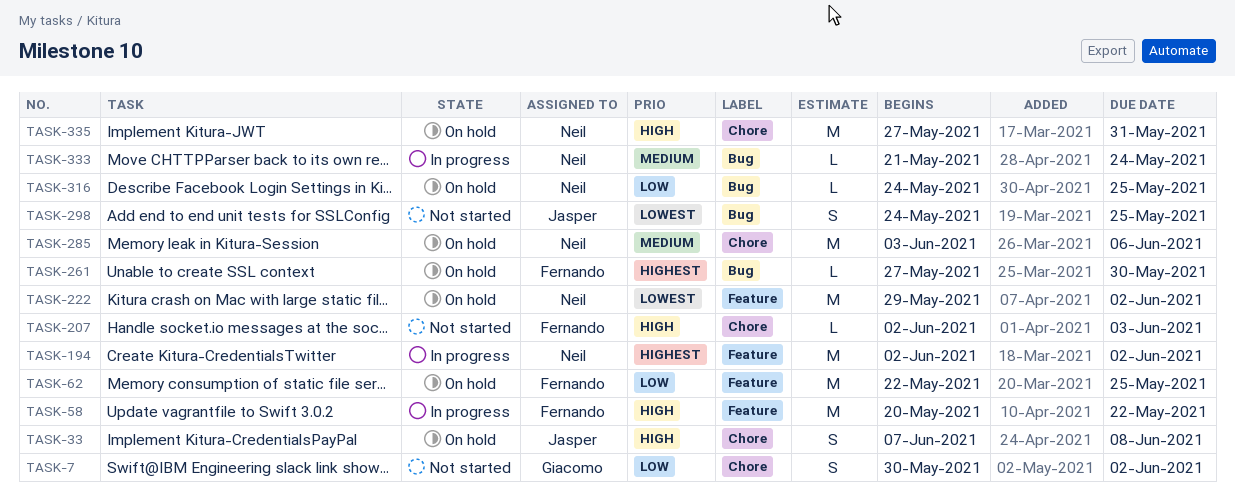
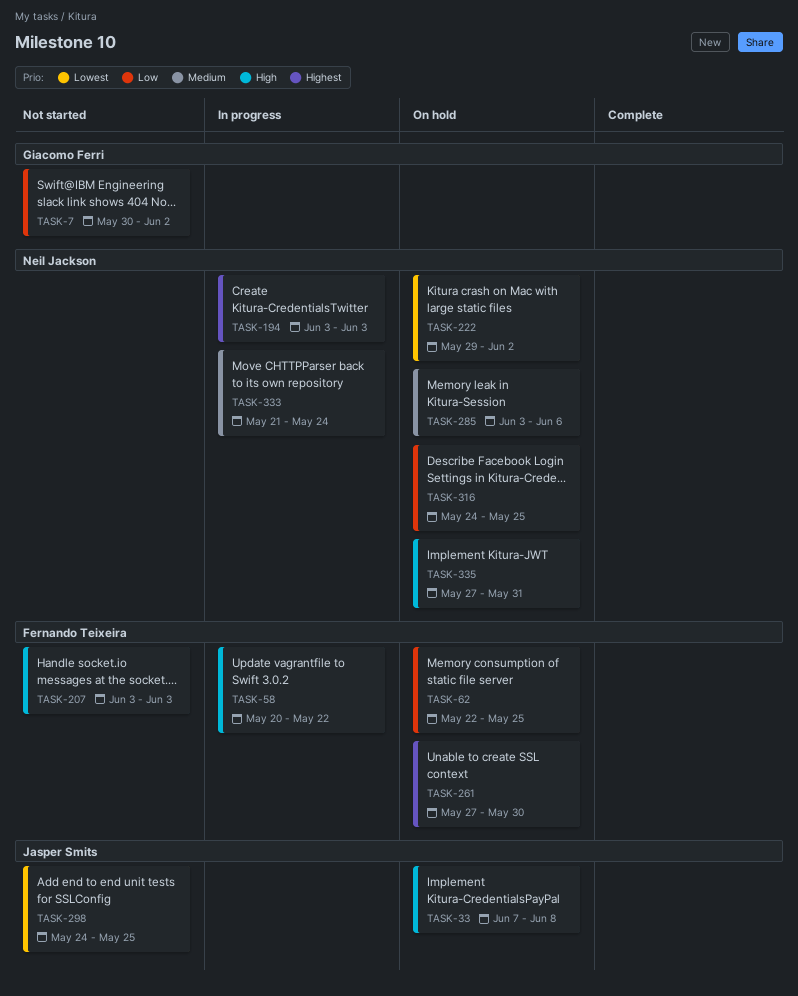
TASK-194, start: Jun 2 -> Jun 3
TASK-194, due: Jun 2 -> Jun 3
TASK-207, start: Jun 2 -> Jun 3

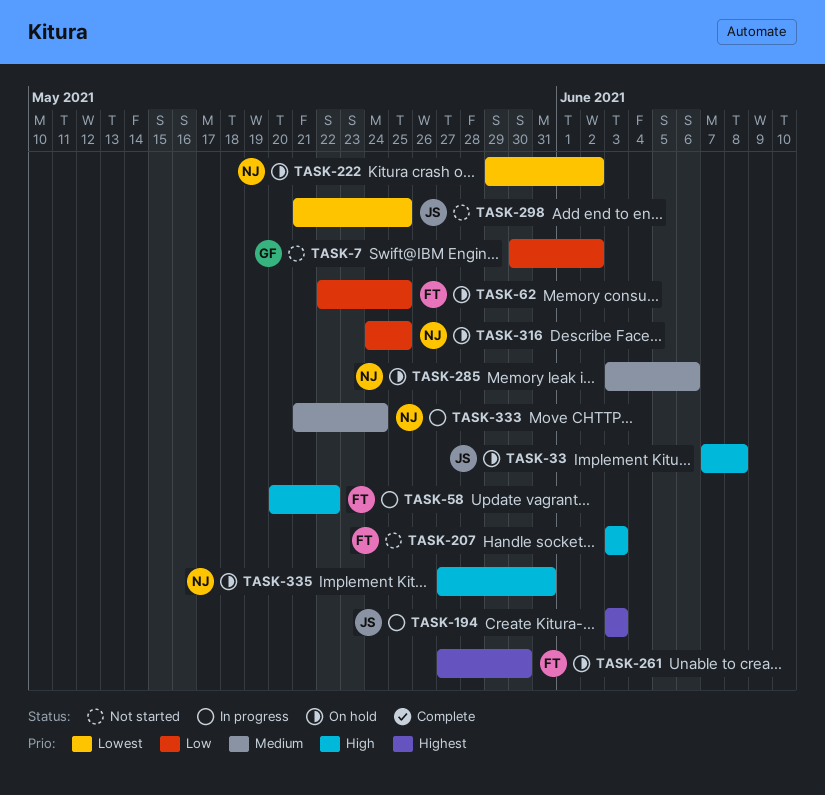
TASK-194, owner: Neil Jackson -> Jasper Smits
TASK-298, start: May 24 -> May 21

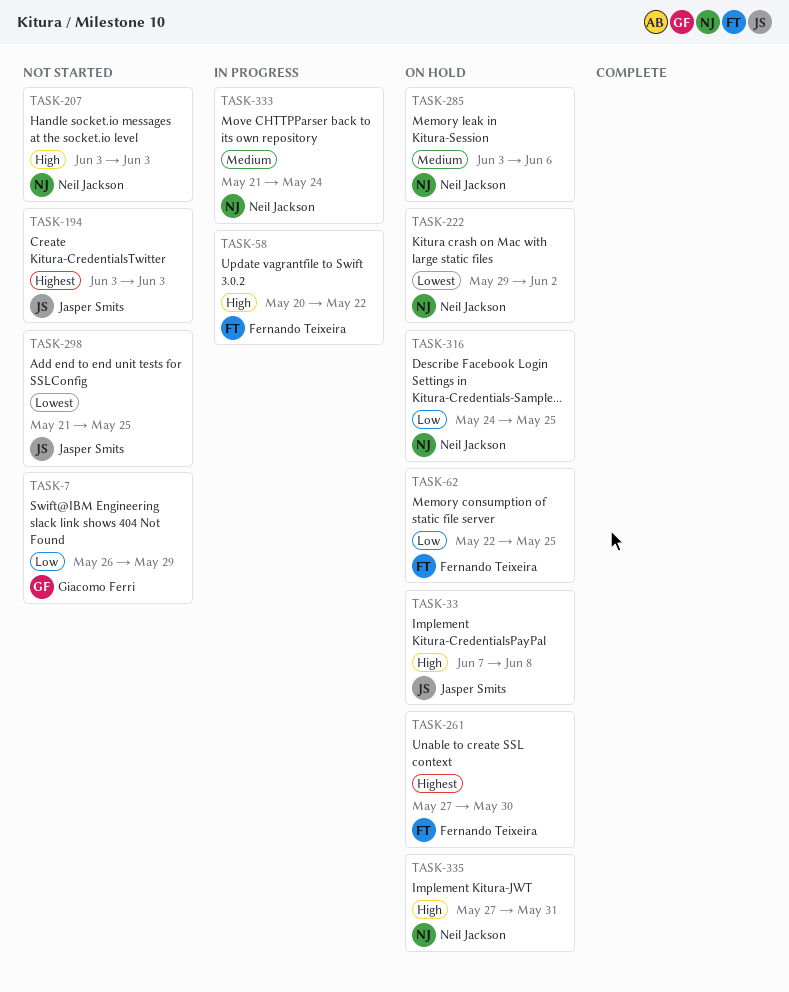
TASK-7, start: May 30 -> May 26
TASK-7, due: Jun 2 -> May 29
TASK-194, status: In progress -> Not started
TASK-207, owner: Fernando Teixeira -> Neil Jackson

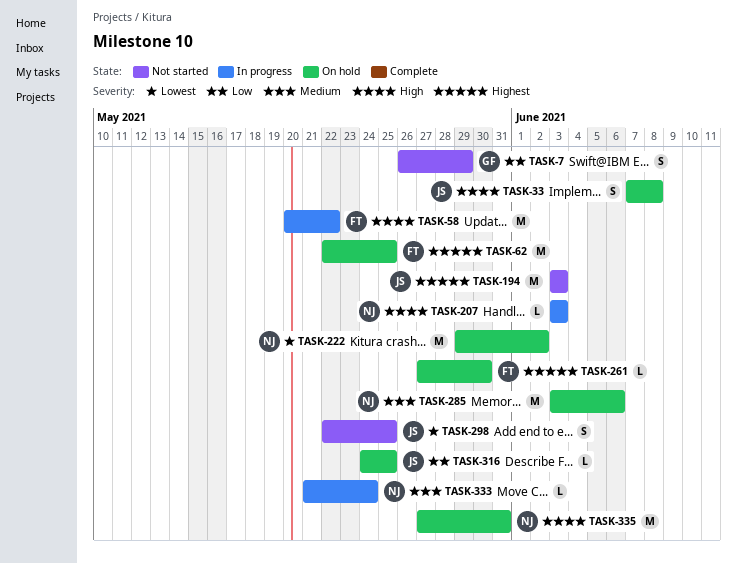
TASK-62, priority: Low -> Highest
TASK-207, status: Not started -> In progress
TASK-298, start: May 21 -> May 22
TASK-316, owner: Neil Jackson -> Jasper Smits

